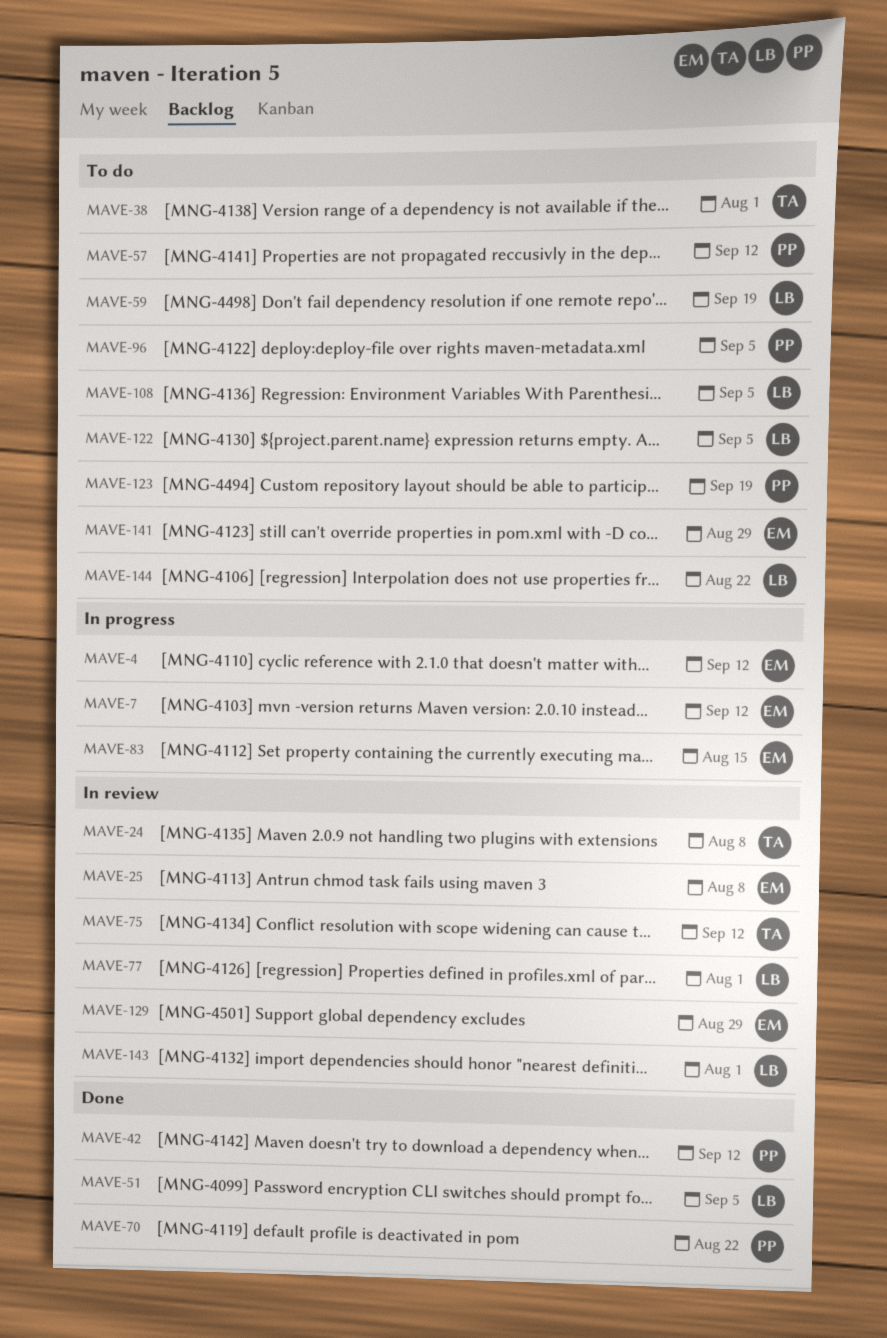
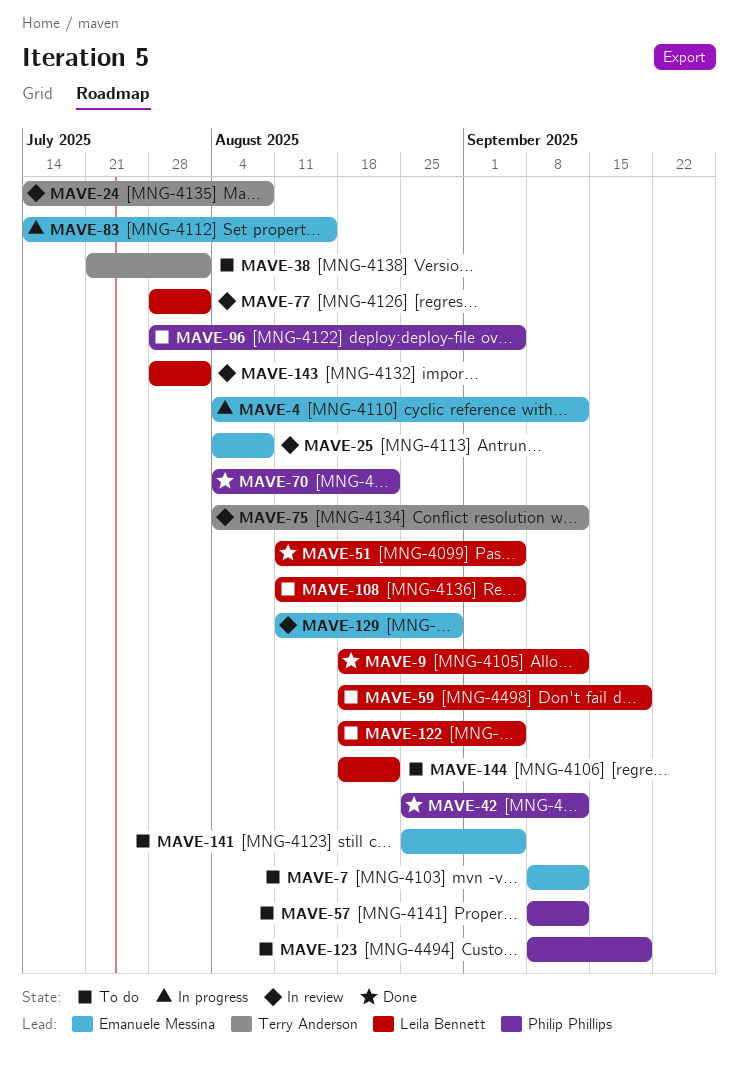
MAVE-7, status: In progress -> To do
MAVE-9: none -> present
MAVE-141, due: Aug 29 -> Sep 5

